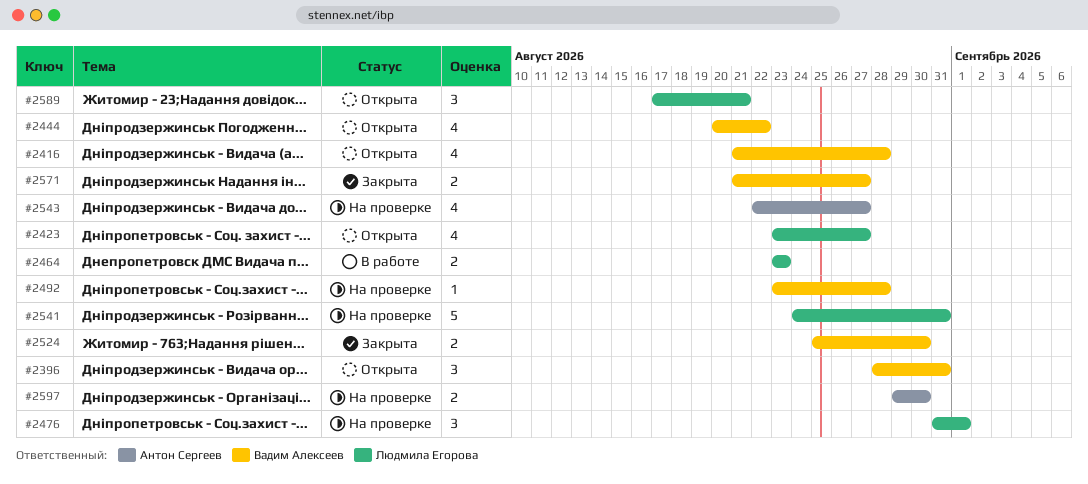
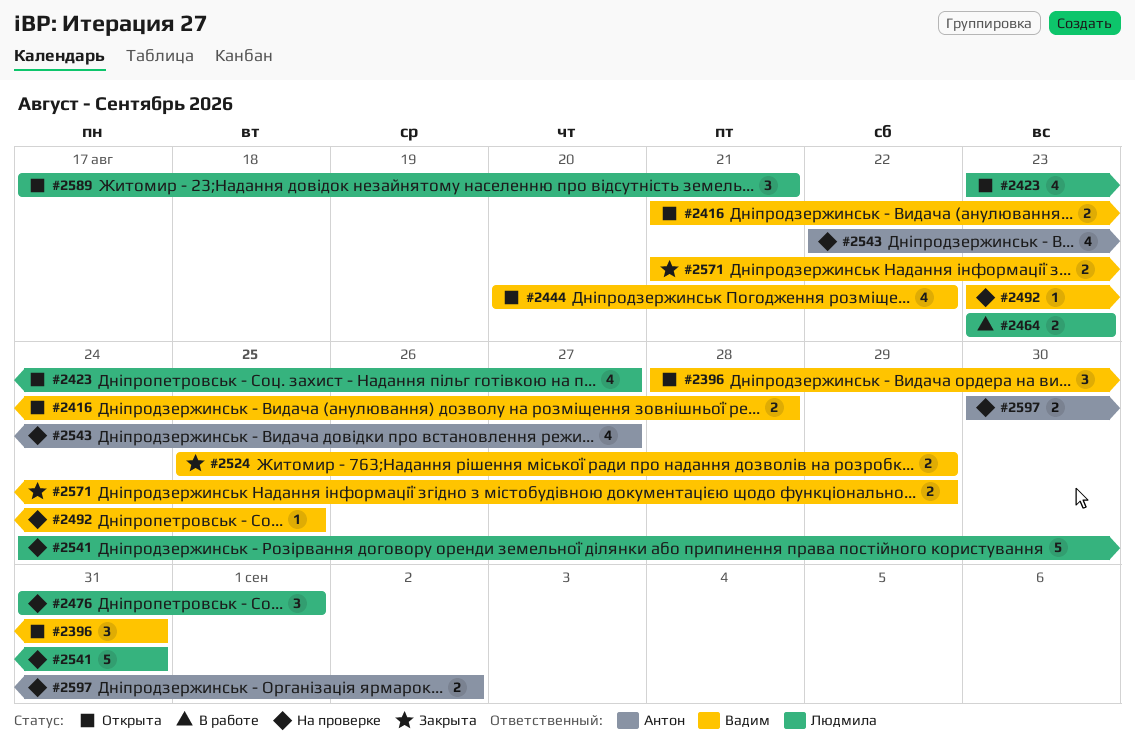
#2416, estimate: 4 -> 2
#2492, due: Aug 28 -> Aug 25
#2524, due: Aug 30 -> Aug 29
#2571, due: Aug 27 -> Aug 29
#2597, start: Aug 29 -> Aug 30
#2597, due: Aug 30 -> Sep 2

